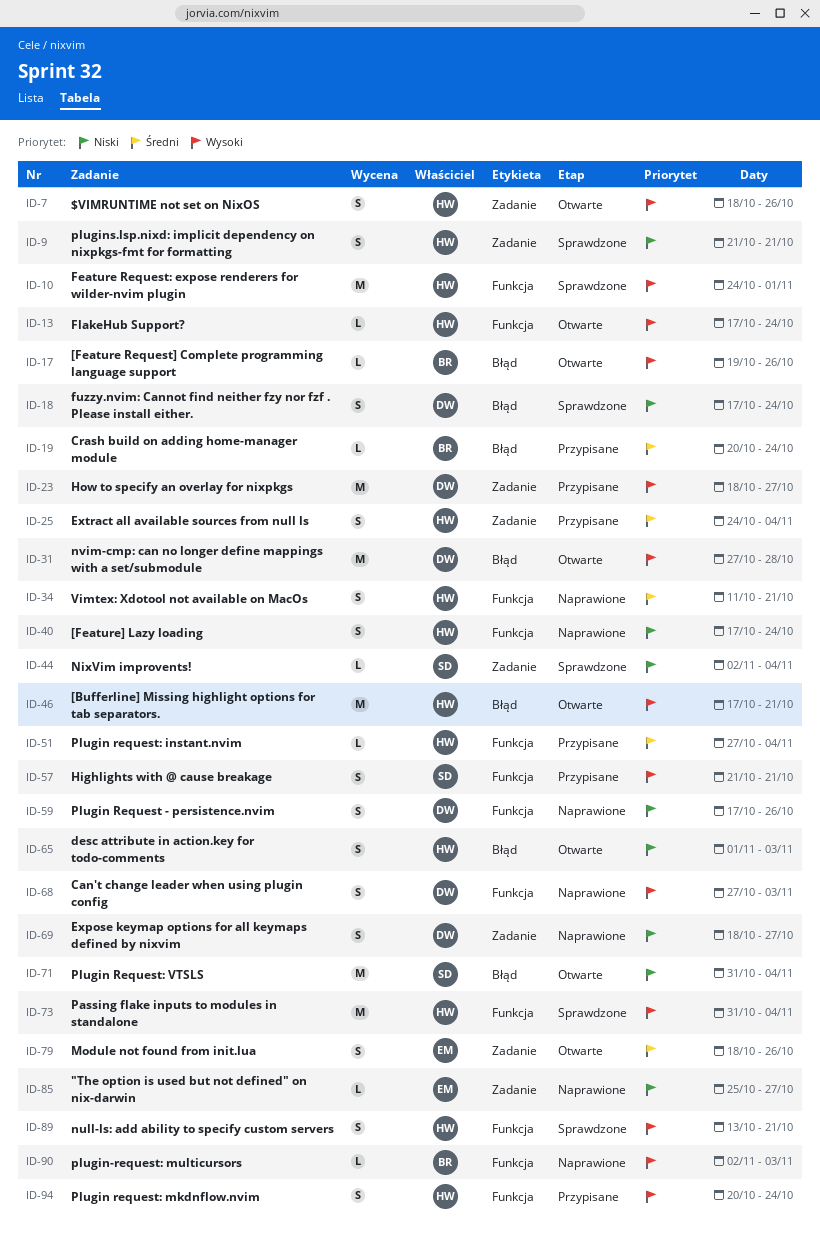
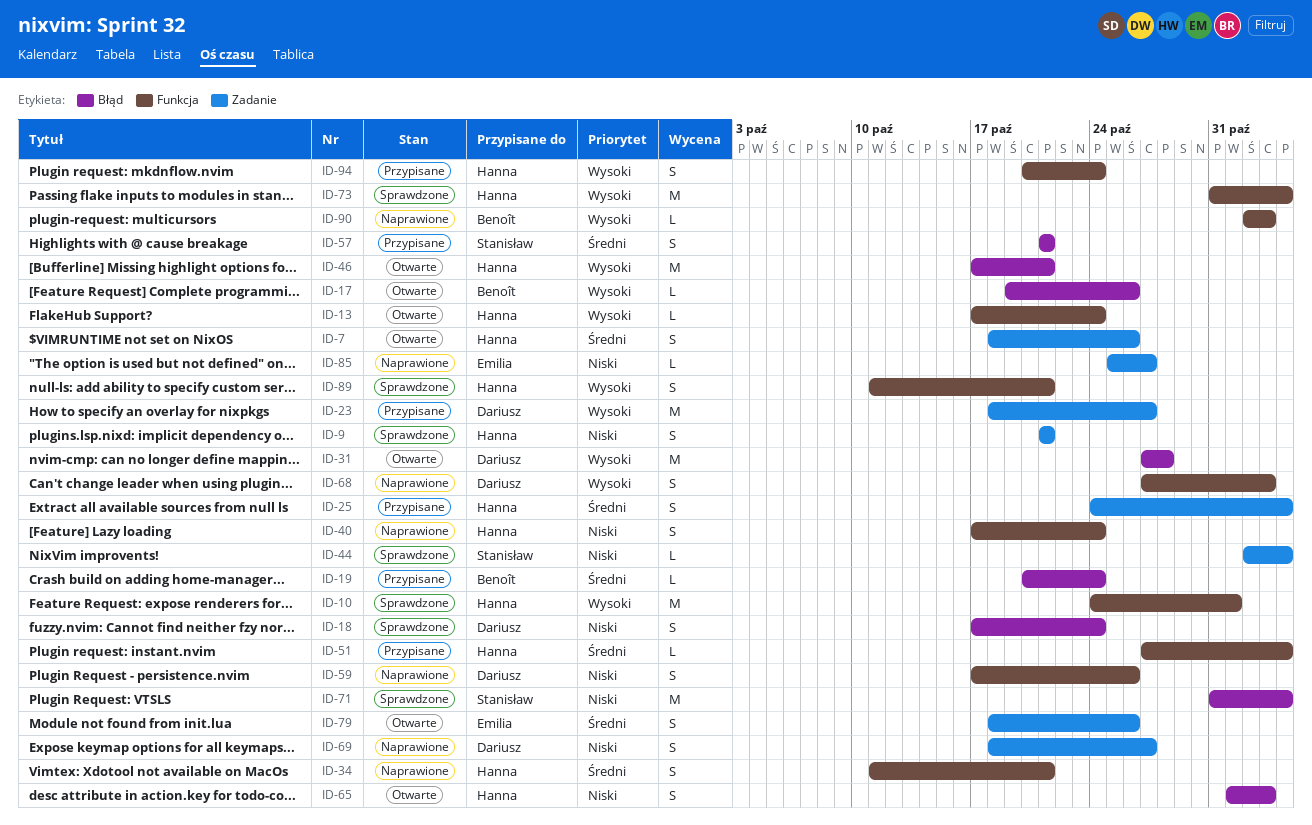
ID-7, priority: Wysoki -> Średni
ID-57, priority: Wysoki -> Średni
ID-57, label: Funkcja -> Błąd
ID-71, status: Otwarte -> Sprawdzone
ID-89, start: Oct 13 -> Oct 11

